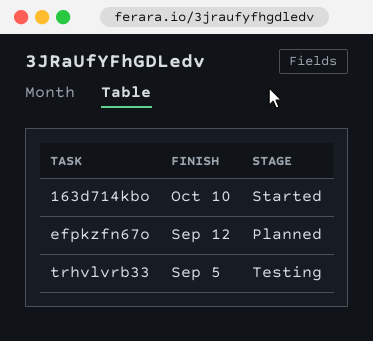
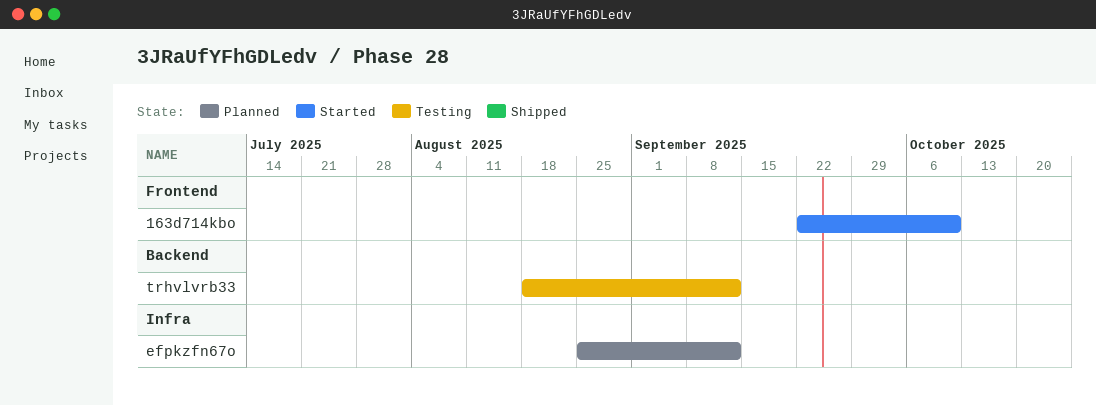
trhvlvrb33, due: Sep 5 -> Sep 12

